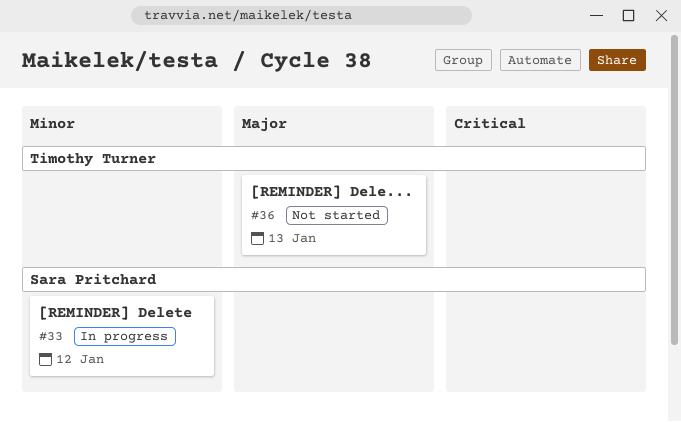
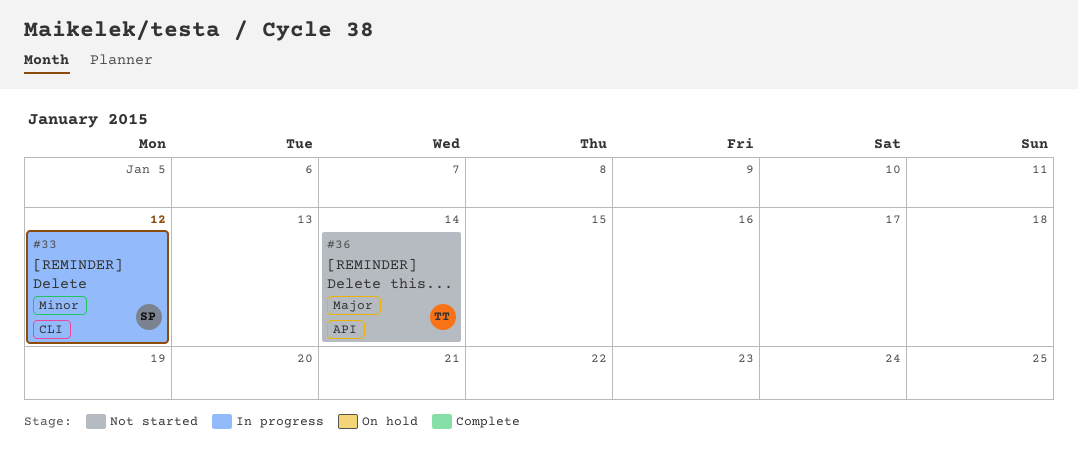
#36, due: Jan 13 -> Jan 14

